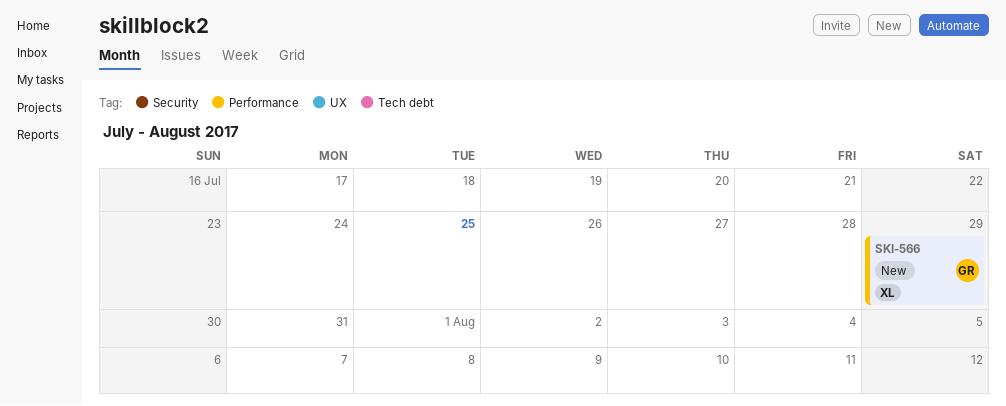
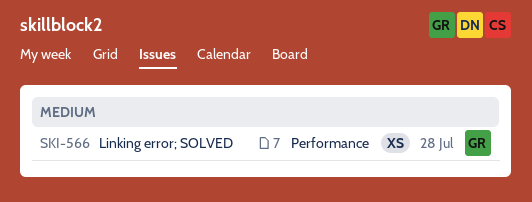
SKI-566, estimate: XL -> XS
SKI-566, due: Jul 29 -> Jul 28

